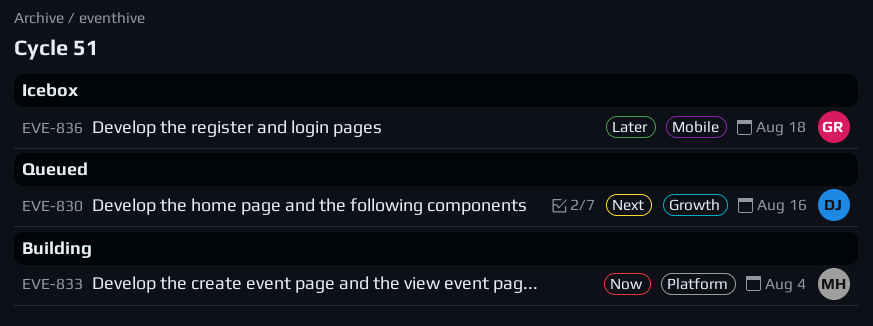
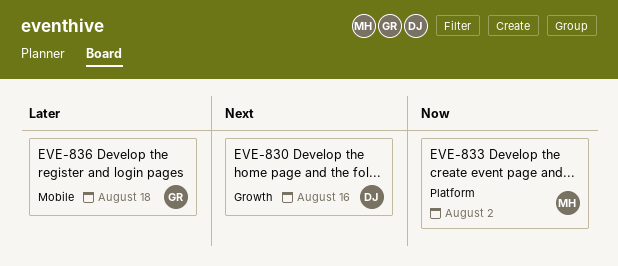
EVE-833, due: Aug 4 -> Aug 2

